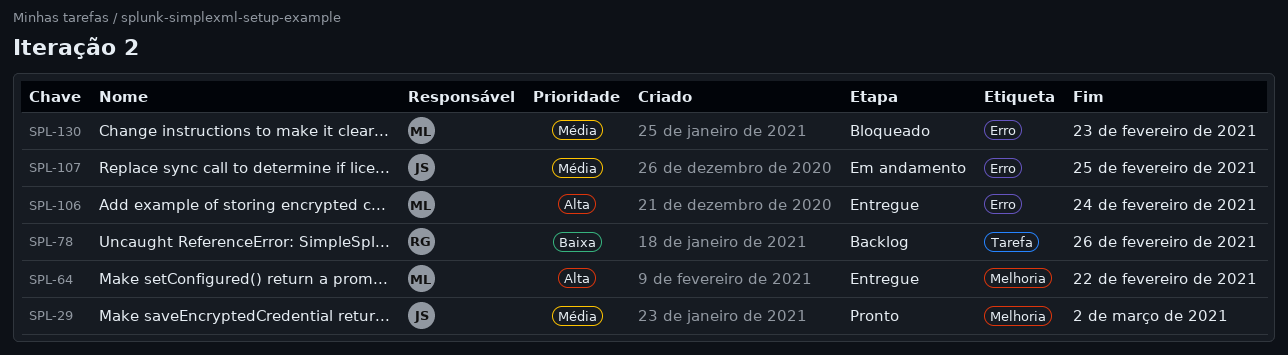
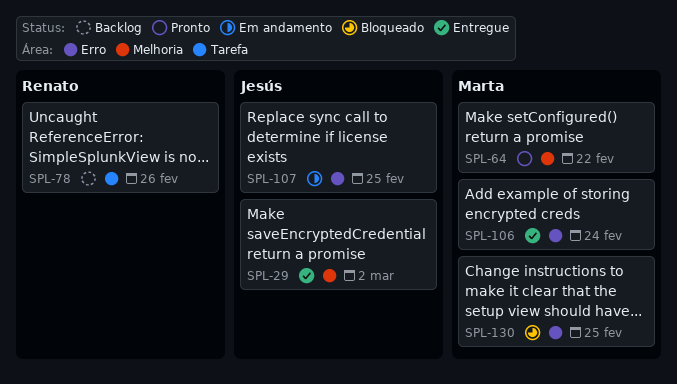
SPL-29, status: Pronto -> Entregue
SPL-64, status: Entregue -> Pronto
SPL-130, due: Feb 23 -> Feb 25

